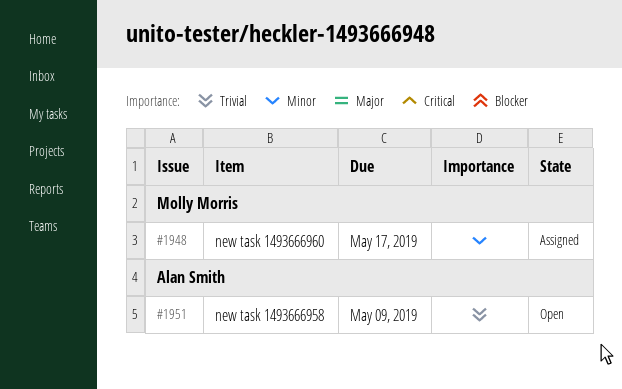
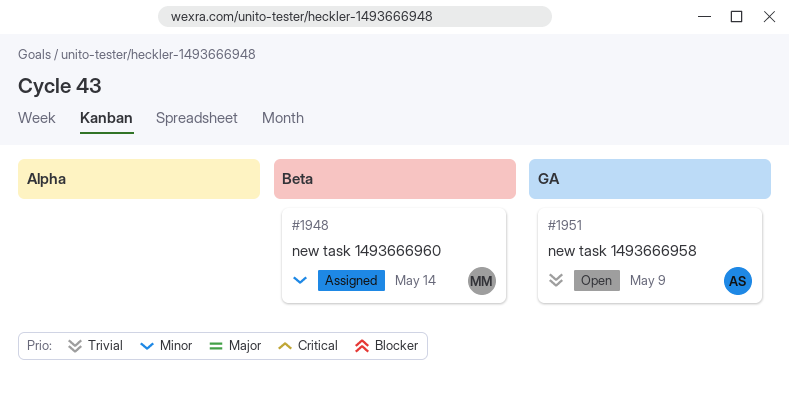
#1948, due: May 17 -> May 14

